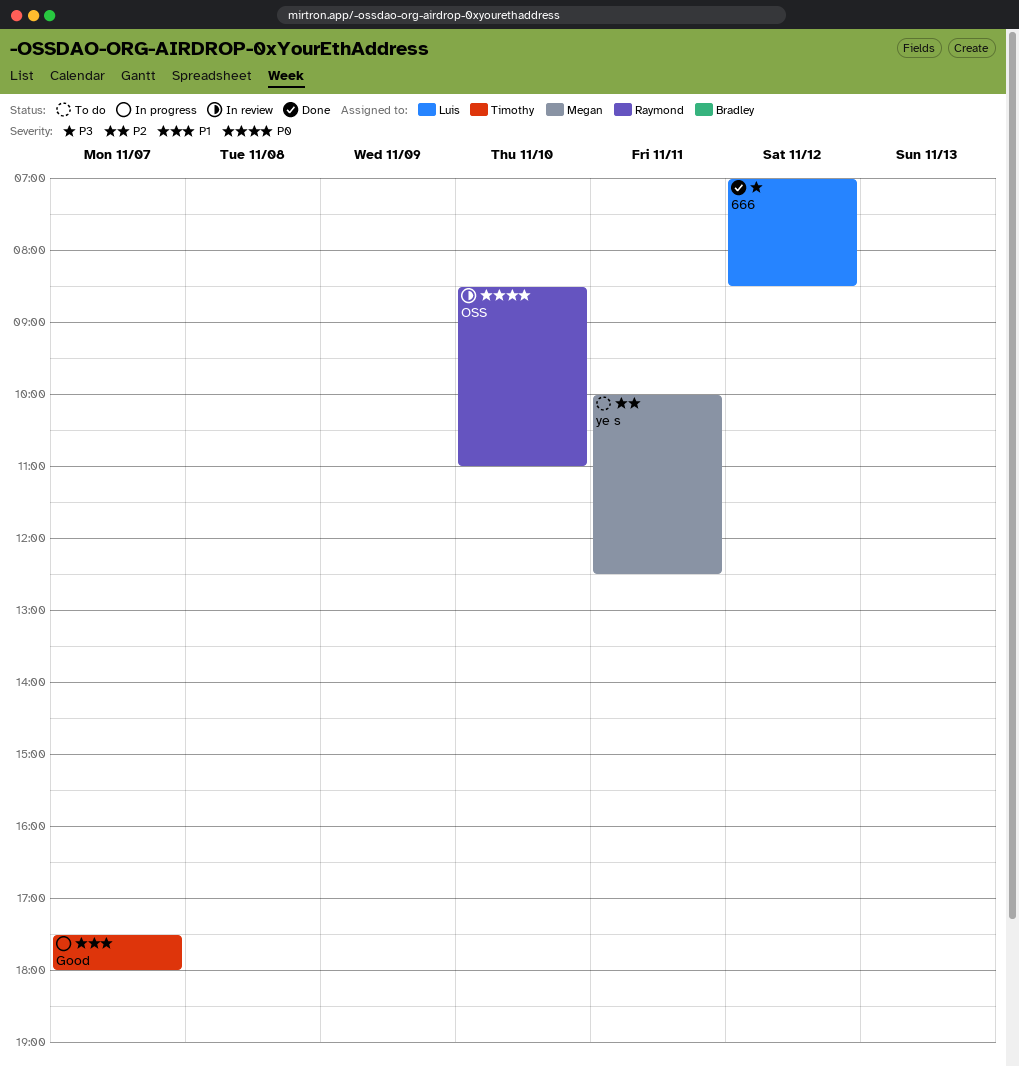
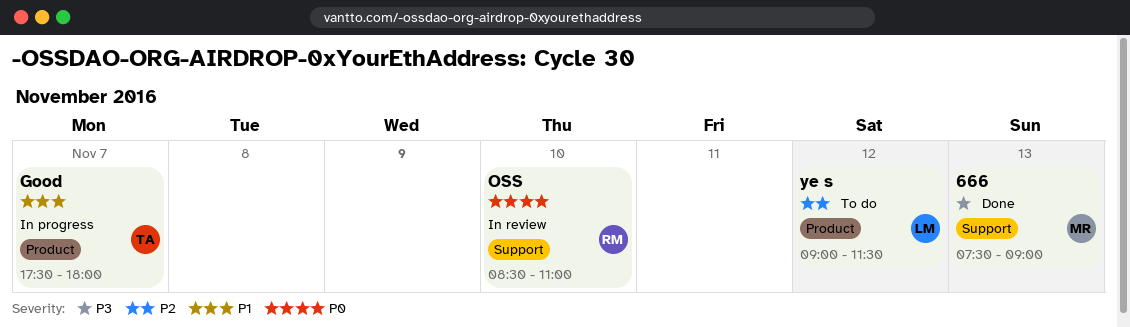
666, owner: Luis -> Megan
666, day: Nov 12 -> Nov 13
666, begins: 07:00 -> 07:30
666, ends: 08:30 -> 09:00
ye s, owner: Megan -> Luis
ye s, day: Nov 11 -> Nov 12
ye s, begins: 10:00 -> 09:00
ye s, ends: 12:30 -> 11:30

